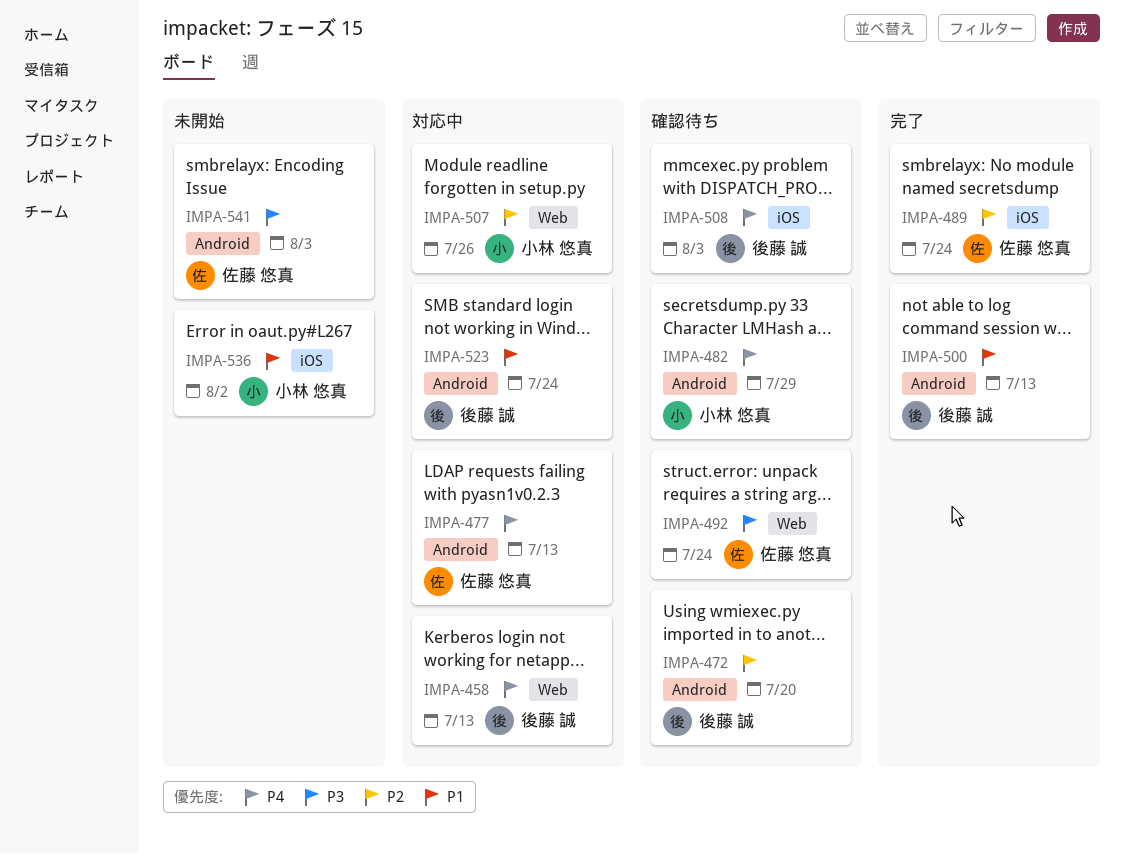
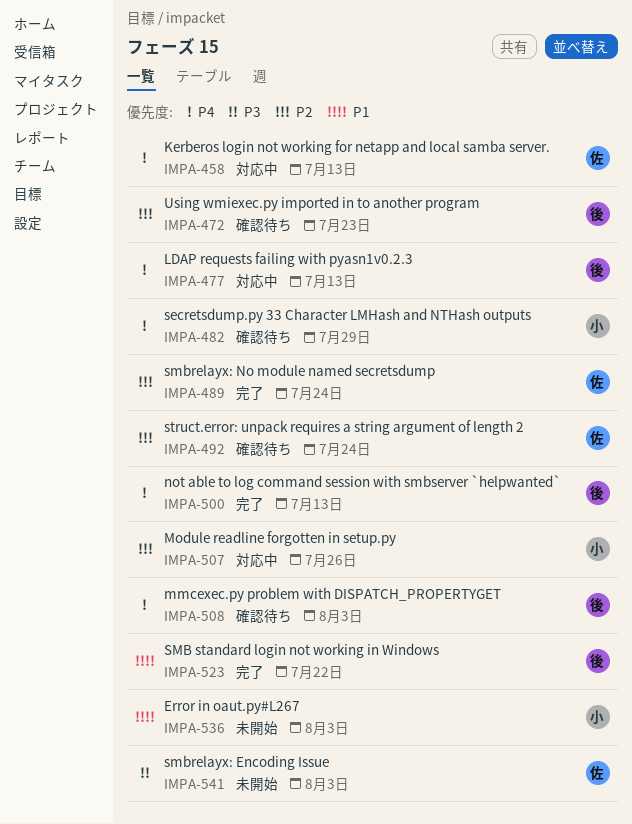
IMPA-458, owner: 後藤 誠 -> 佐藤 悠真
IMPA-472, due: Jul 20 -> Jul 23
IMPA-477, owner: 佐藤 悠真 -> 後藤 誠
IMPA-492, priority: P3 -> P2
IMPA-500, priority: P1 -> P4
IMPA-523, status: 対応中 -> 完了
IMPA-523, due: Jul 24 -> Jul 22
IMPA-536, due: Aug 2 -> Aug 3

